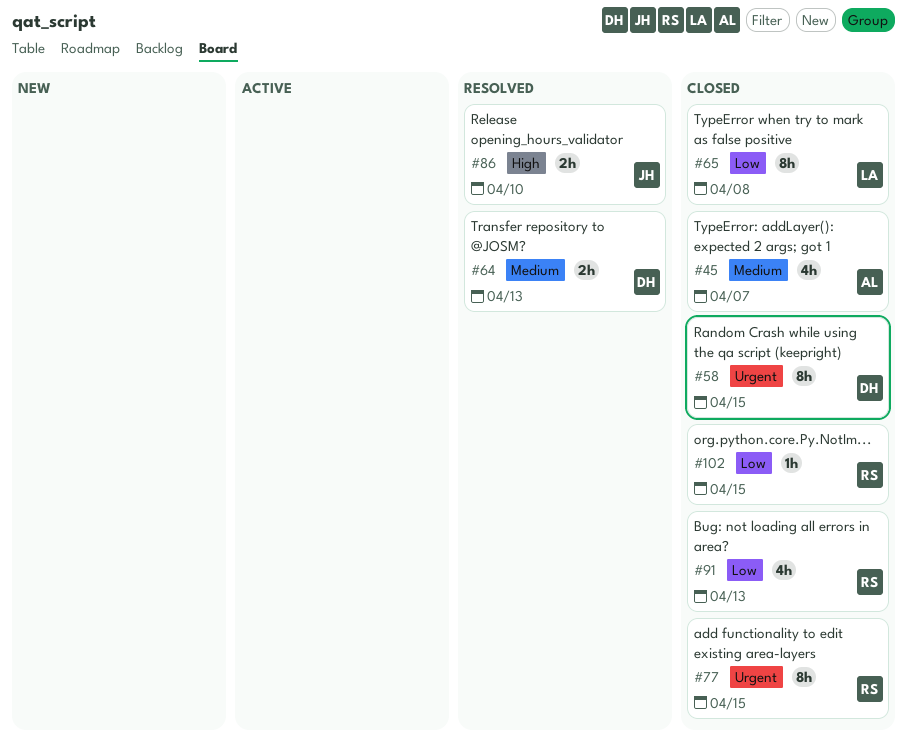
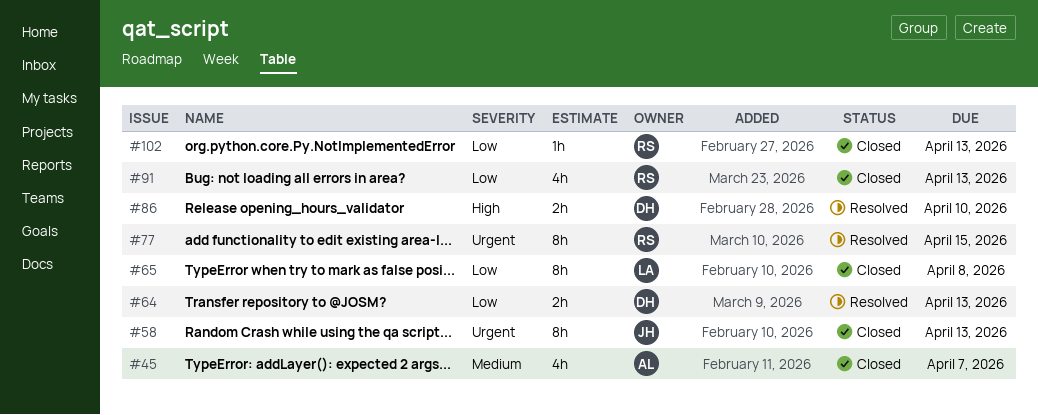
#58, owner: DH -> JH
#58, due: Apr 15 -> Apr 13
#64, priority: Medium -> Low
#77, status: Closed -> Resolved
#86, owner: JH -> DH
#102, due: Apr 15 -> Apr 13

